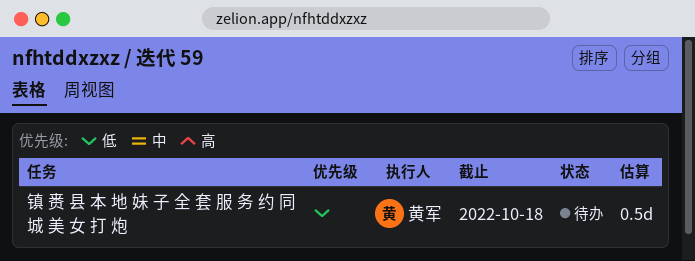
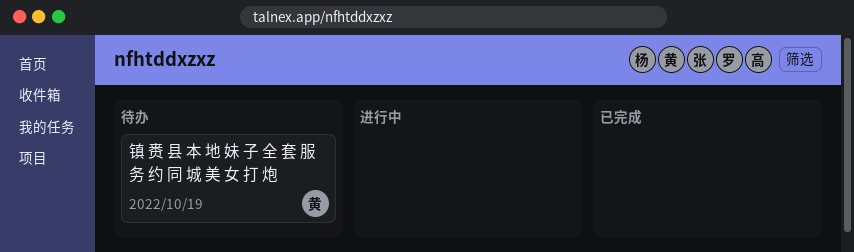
镇 赉 县 本 地 妹 子 全 套 服 务 约 同 城 美 女 打 炮, due: Oct 18 -> Oct 19

